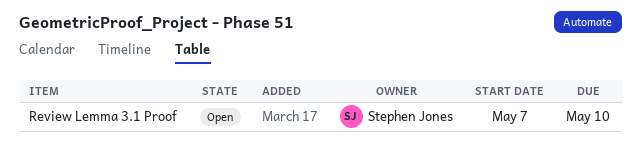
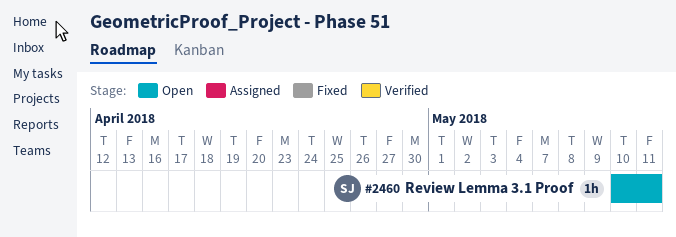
Review Lemma 3.1 Proof, start: May 7 -> May 10
Review Lemma 3.1 Proof, due: May 10 -> May 11

